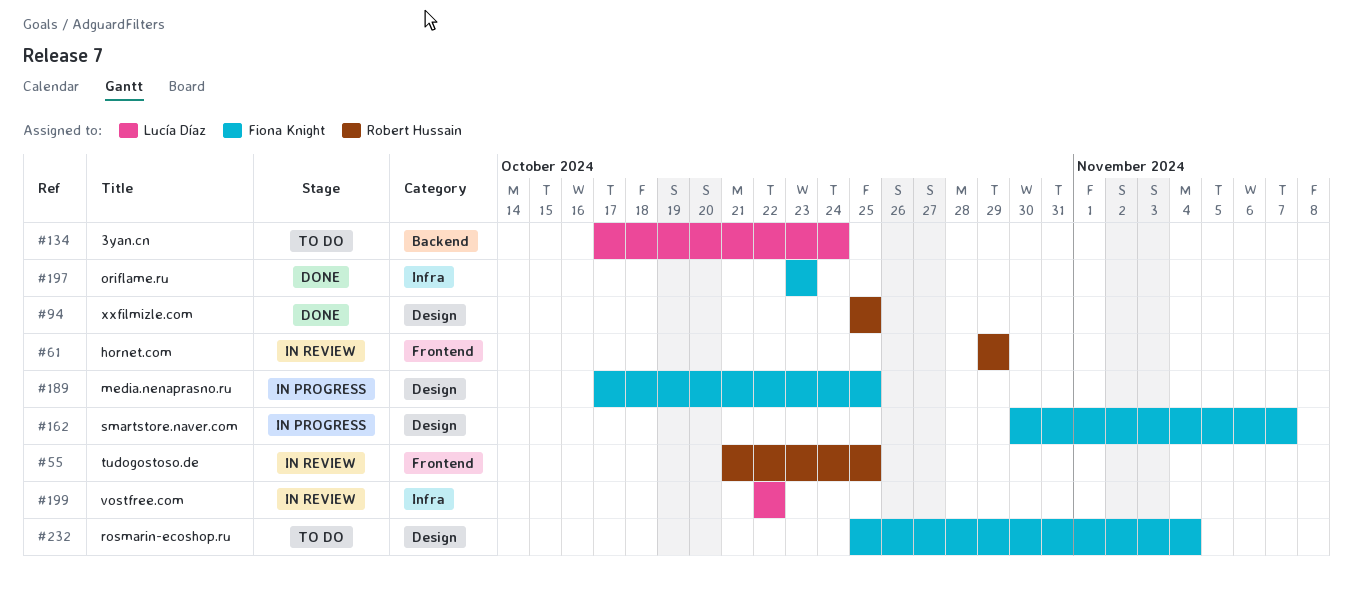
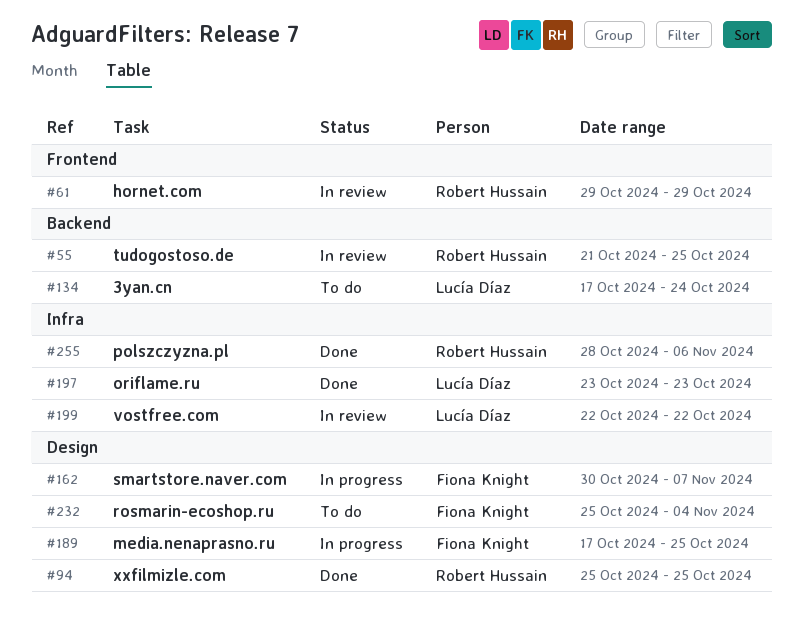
#55, label: Frontend -> Backend
#197, owner: Fiona Knight -> Lucía Díaz
#255: none -> present

